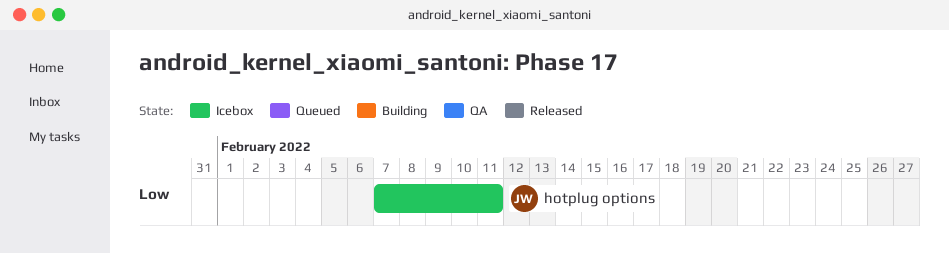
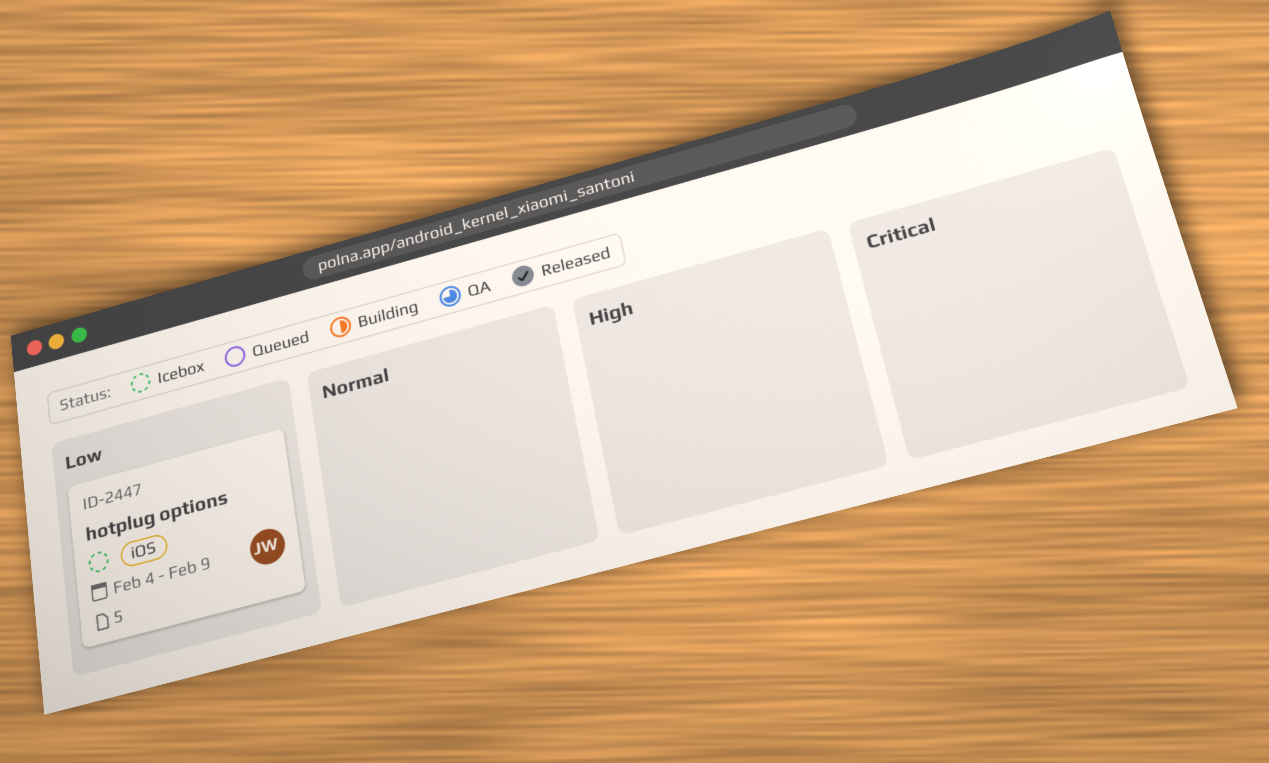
hotplug options, start: Feb 7 -> Feb 4
hotplug options, due: Feb 11 -> Feb 9

